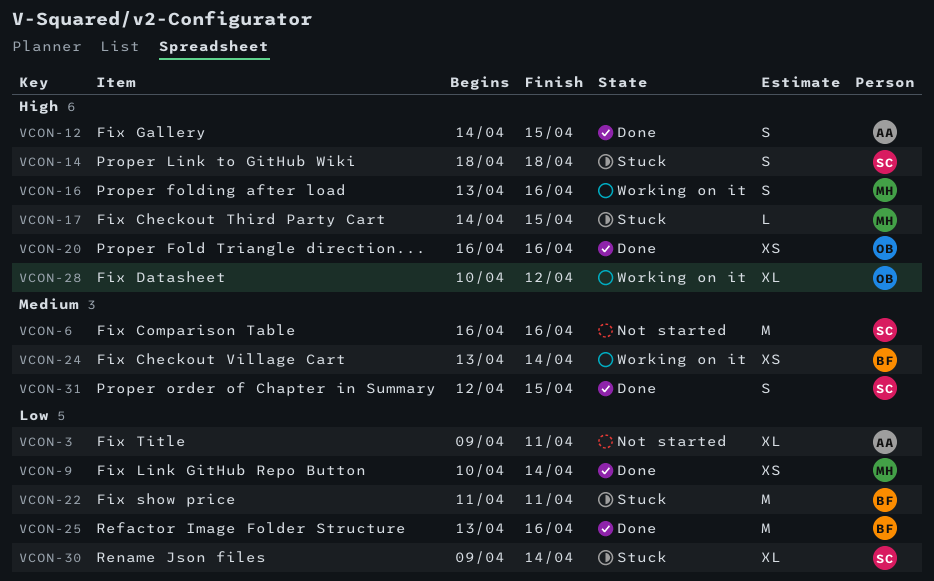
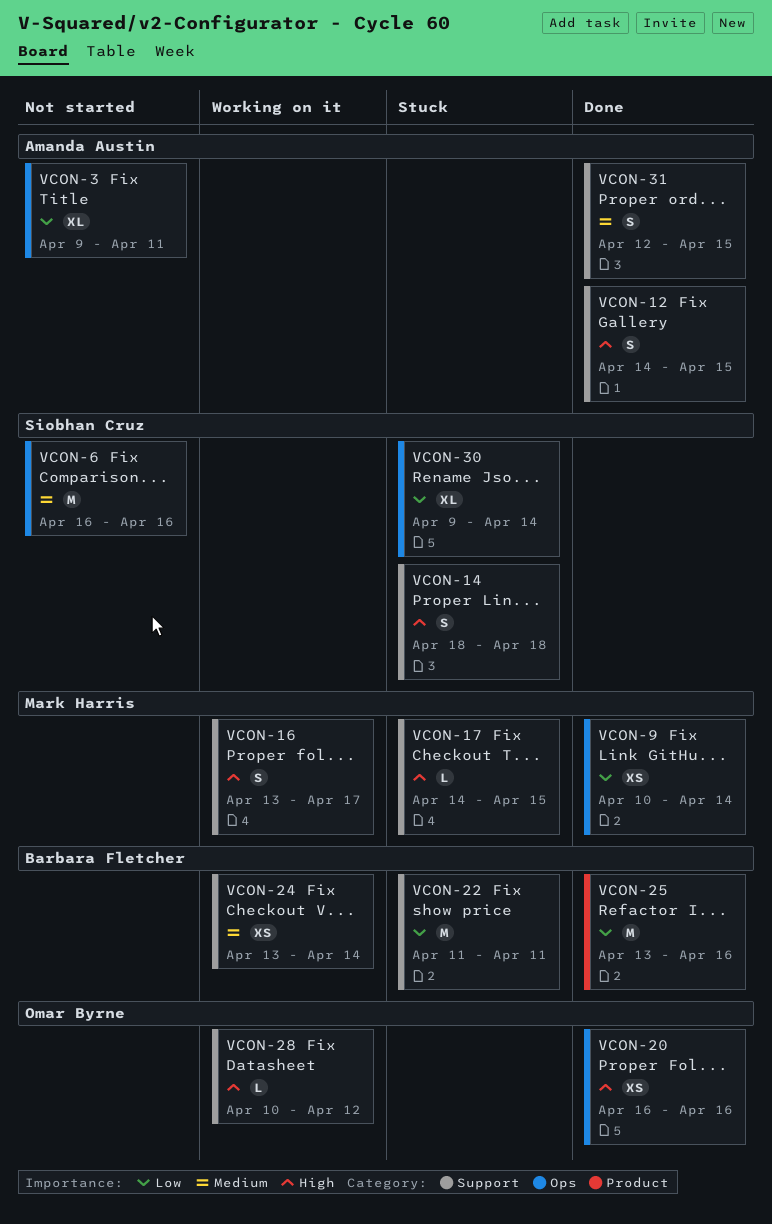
VCON-16, due: Apr 16 -> Apr 17
VCON-28, estimate: XL -> L
VCON-31, owner: Siobhan Cruz -> Amanda Austin

